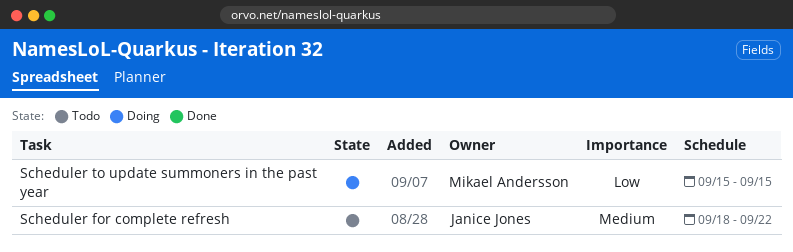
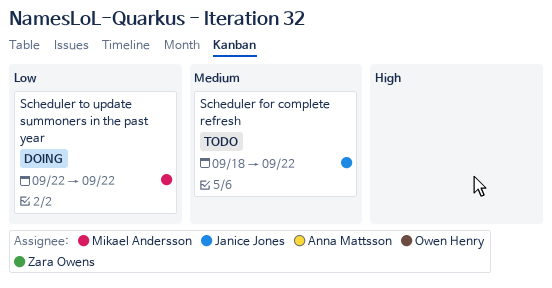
Scheduler to update summoners in the past year, start: Sep 15 -> Sep 22
Scheduler to update summoners in the past year, due: Sep 15 -> Sep 22

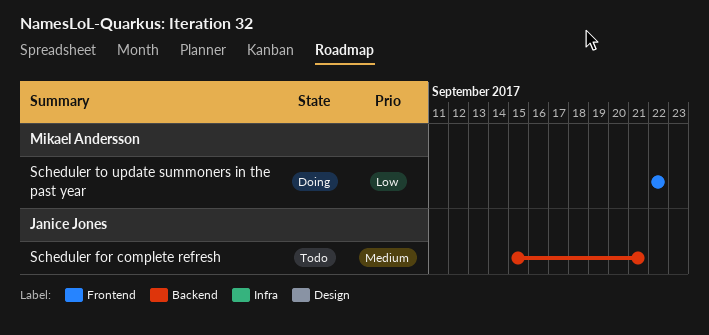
Scheduler for complete refresh, start: Sep 18 -> Sep 15
Scheduler for complete refresh, due: Sep 22 -> Sep 21

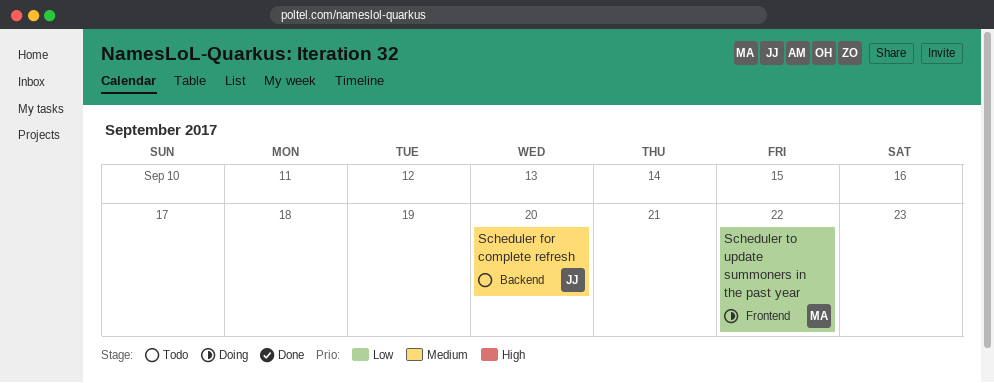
Scheduler for complete refresh, due: Sep 21 -> Sep 20

